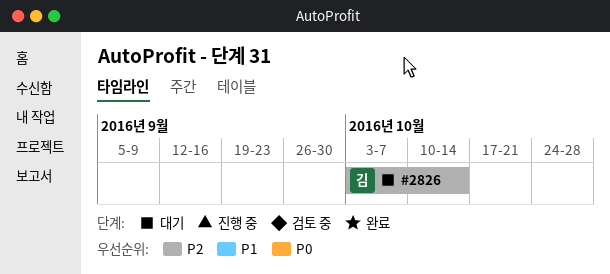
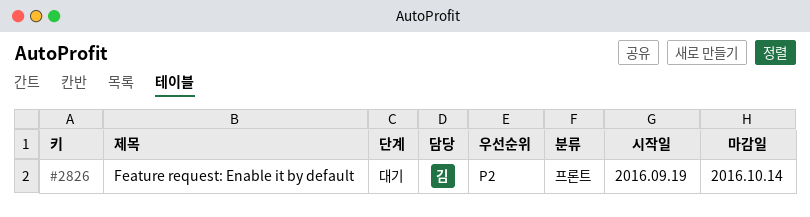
#2826, start: Oct 3 -> Sep 19

